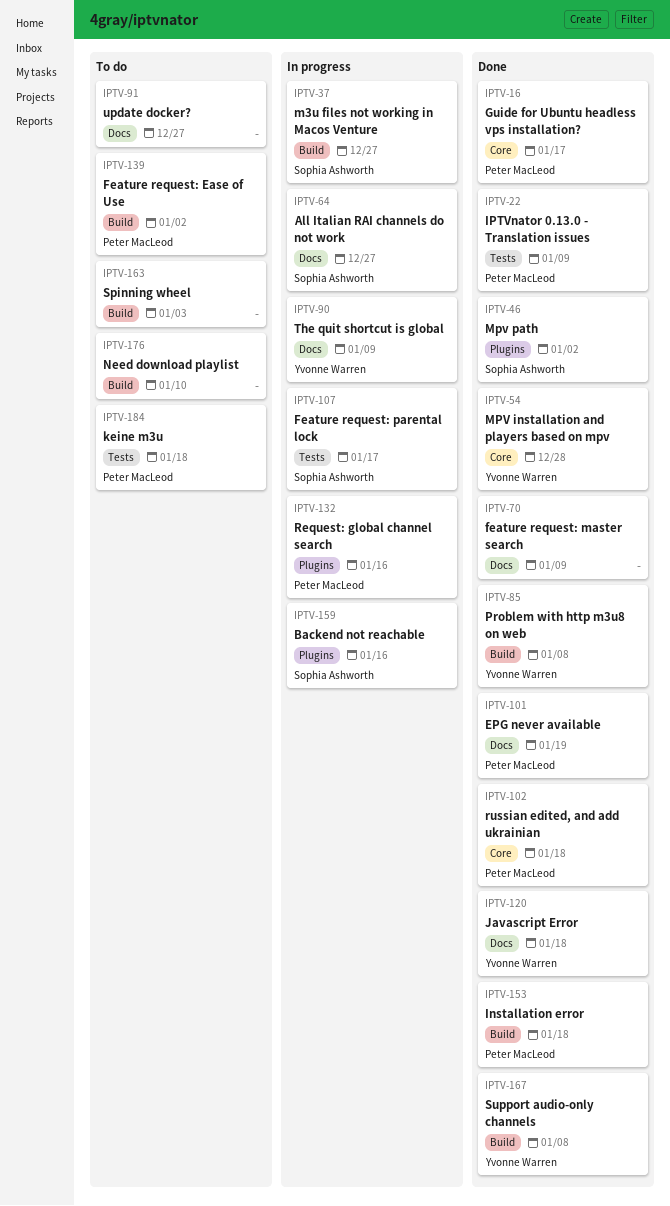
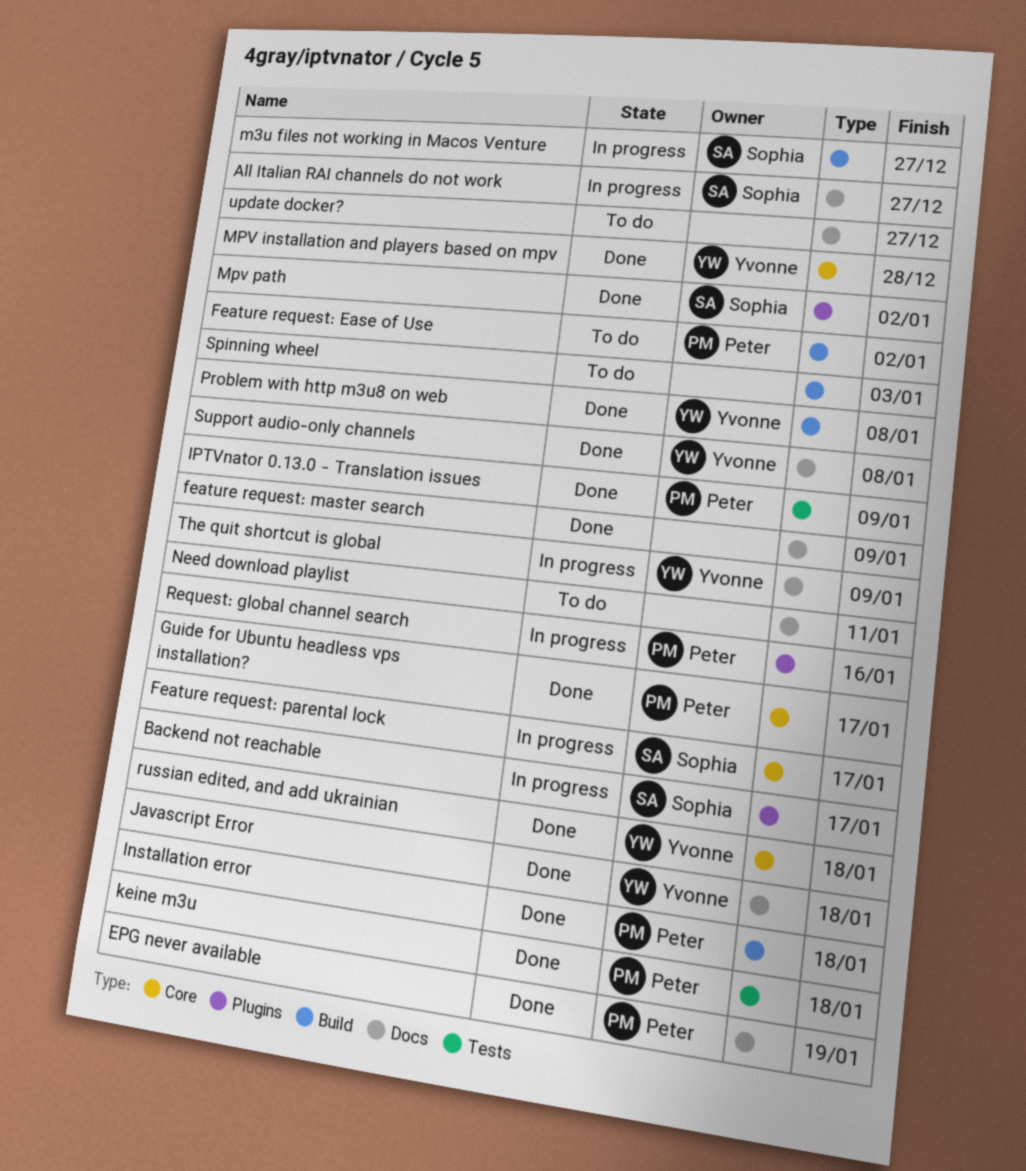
Backend not reachable, due: Jan 16 -> Jan 17
Feature request: parental lock, label: Tests -> Core
keine m3u, status: To do -> Done
Need download playlist, label: Build -> Docs
Need download playlist, due: Jan 10 -> Jan 11
russian edited, and add ukrainian, owner: Peter MacLeod -> Yvonne Warren
Support audio-only channels, label: Build -> Docs

